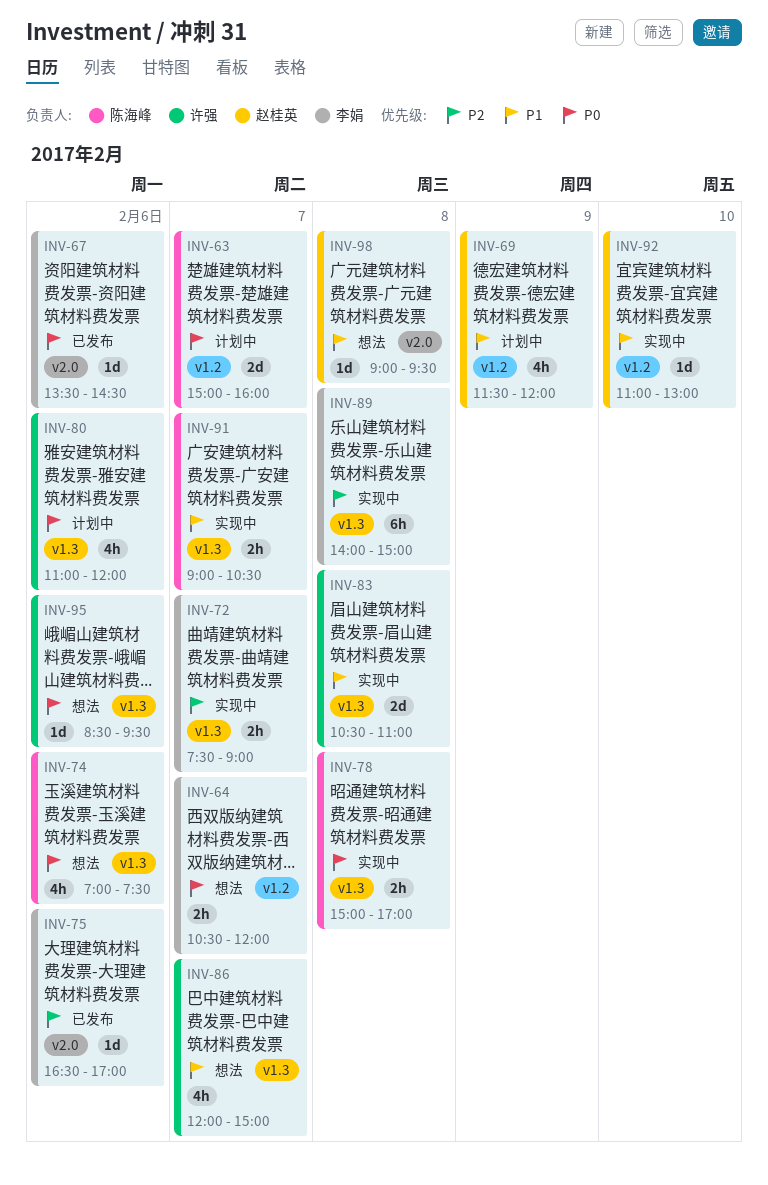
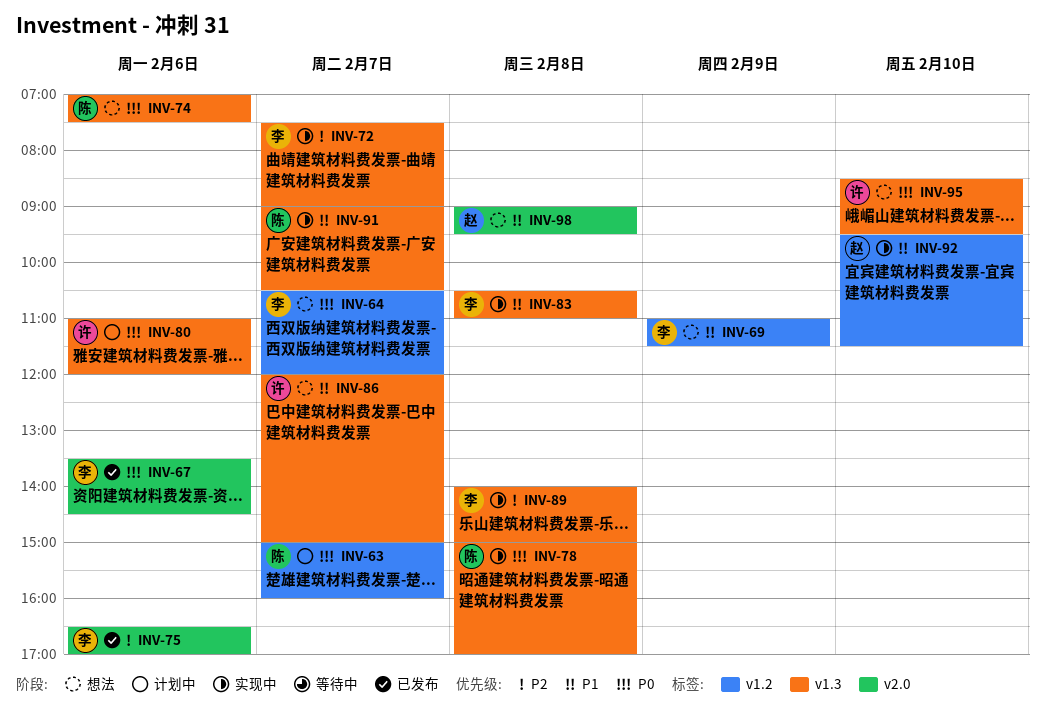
INV-69, status: 计划中 -> 想法
INV-69, owner: 赵桂英 -> 李娟
INV-69, begins: 11:30 -> 11:00
INV-69, ends: 12:00 -> 11:30
INV-83, owner: 许强 -> 李娟
INV-92, begins: 11:00 -> 09:30
INV-92, ends: 13:00 -> 11:30
INV-95, day: Feb 6 -> Feb 10

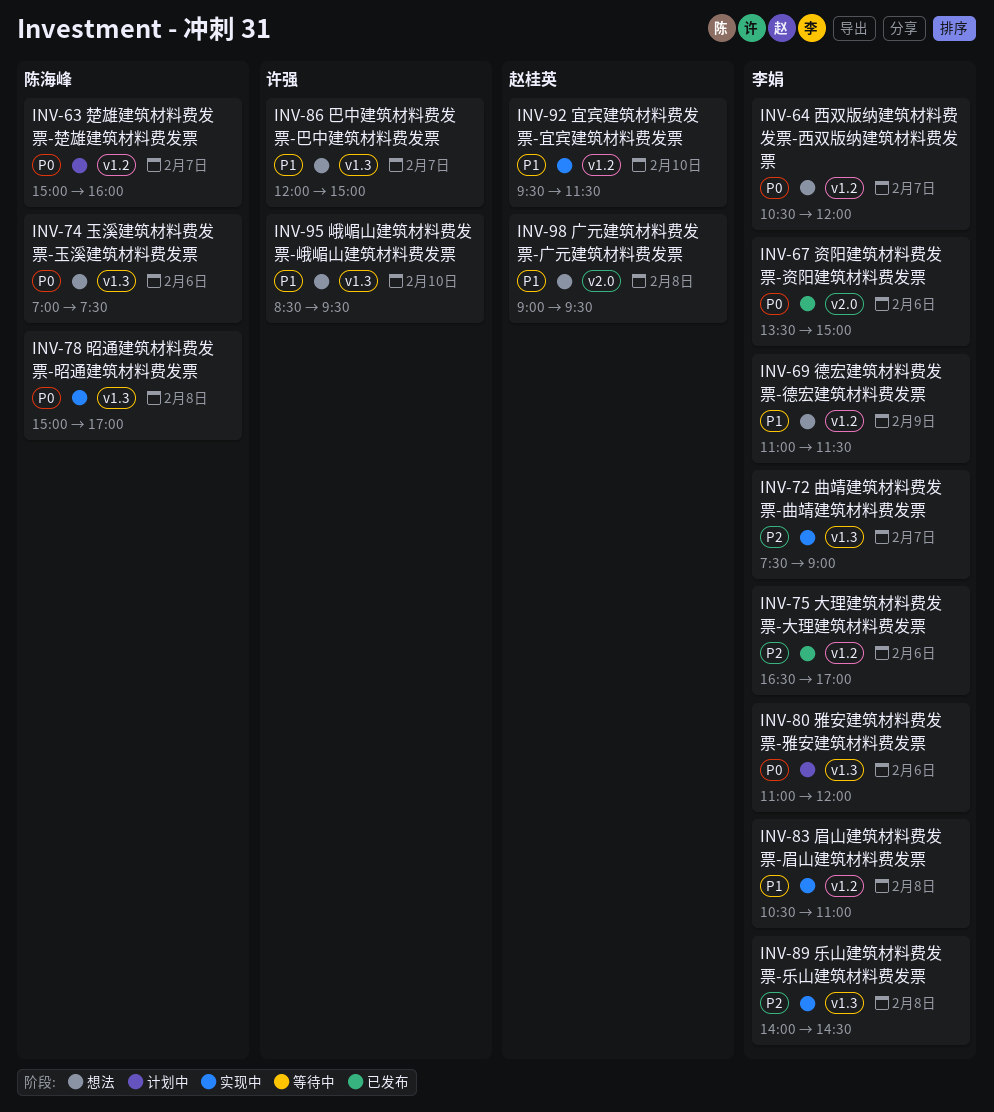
INV-67, ends: 14:30 -> 15:00
INV-75, label: v2.0 -> v1.2
INV-80, owner: 许强 -> 李娟
INV-83, label: v1.3 -> v1.2
INV-89, ends: 15:00 -> 14:30
INV-91: present -> none
INV-95, priority: P0 -> P1

